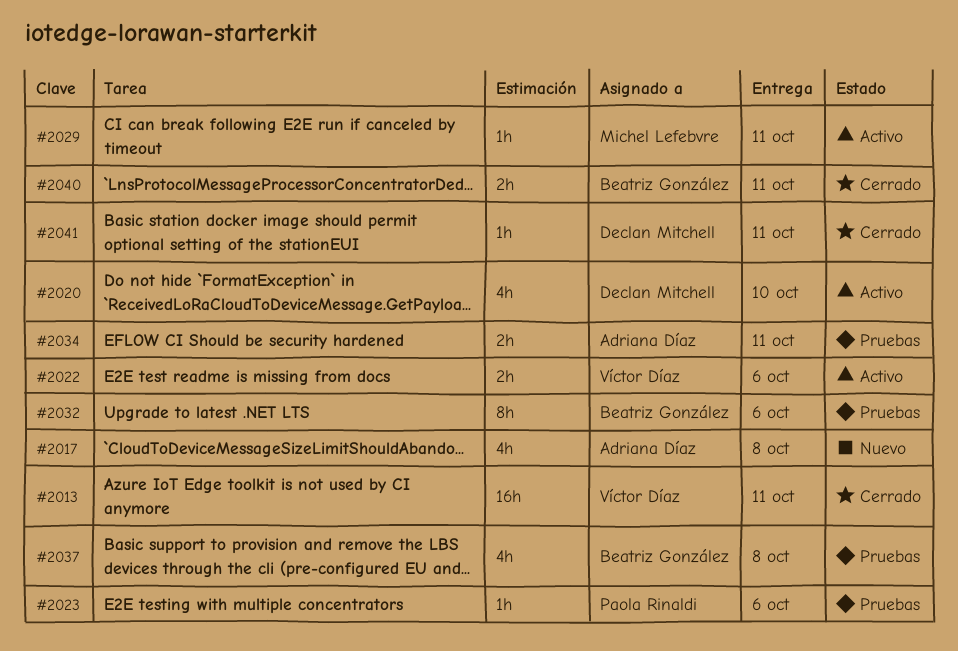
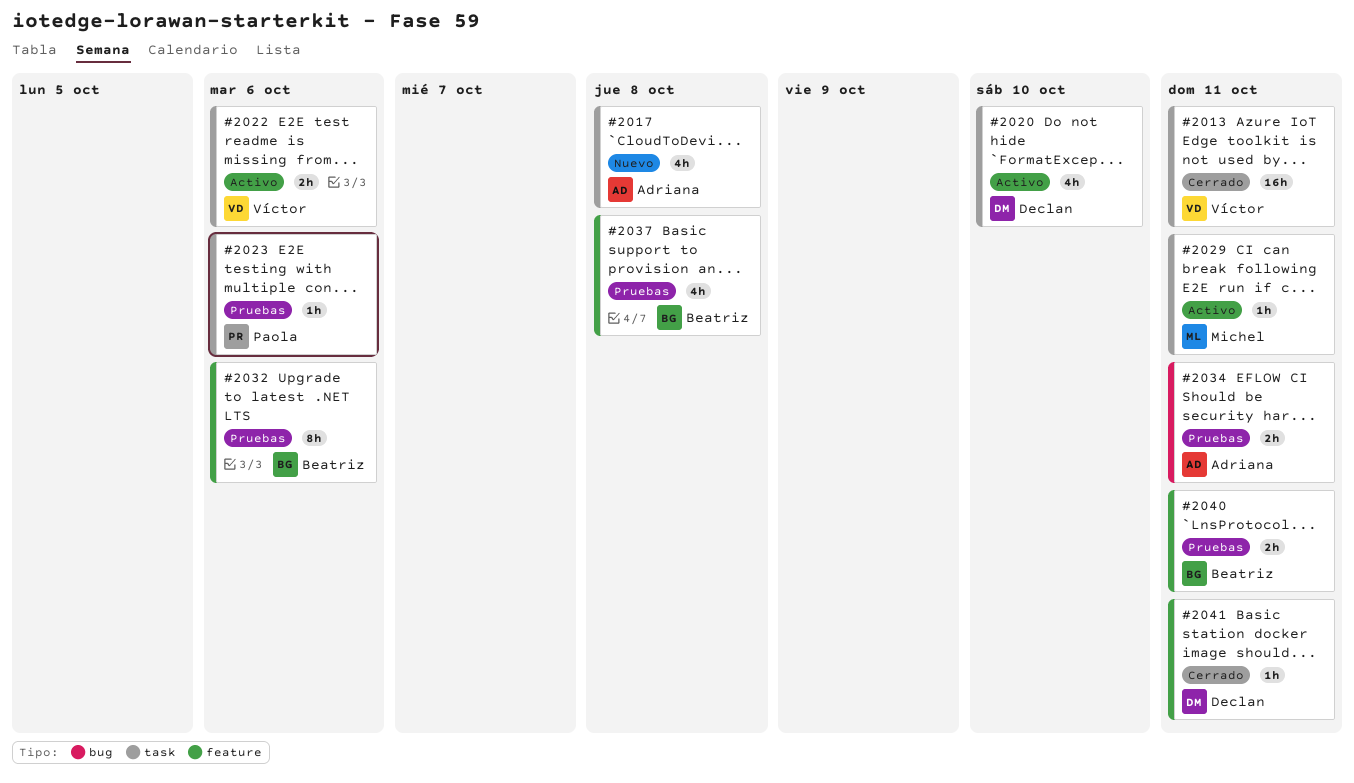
#2040, status: Cerrado -> Pruebas

